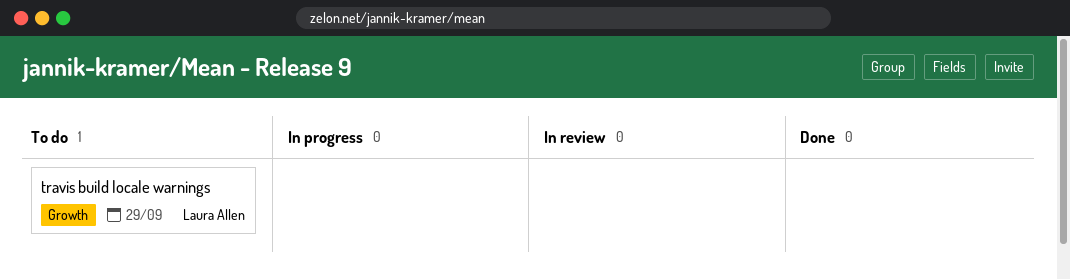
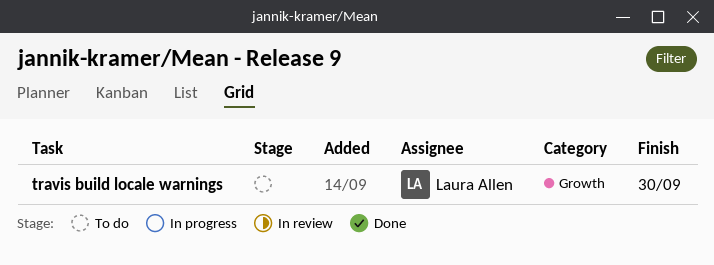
travis build locale warnings, due: Sep 29 -> Sep 30

